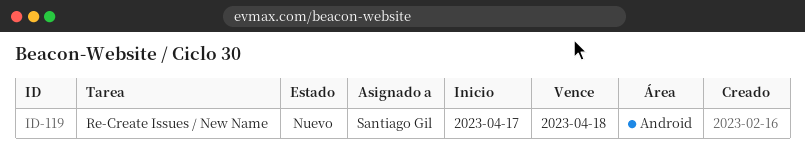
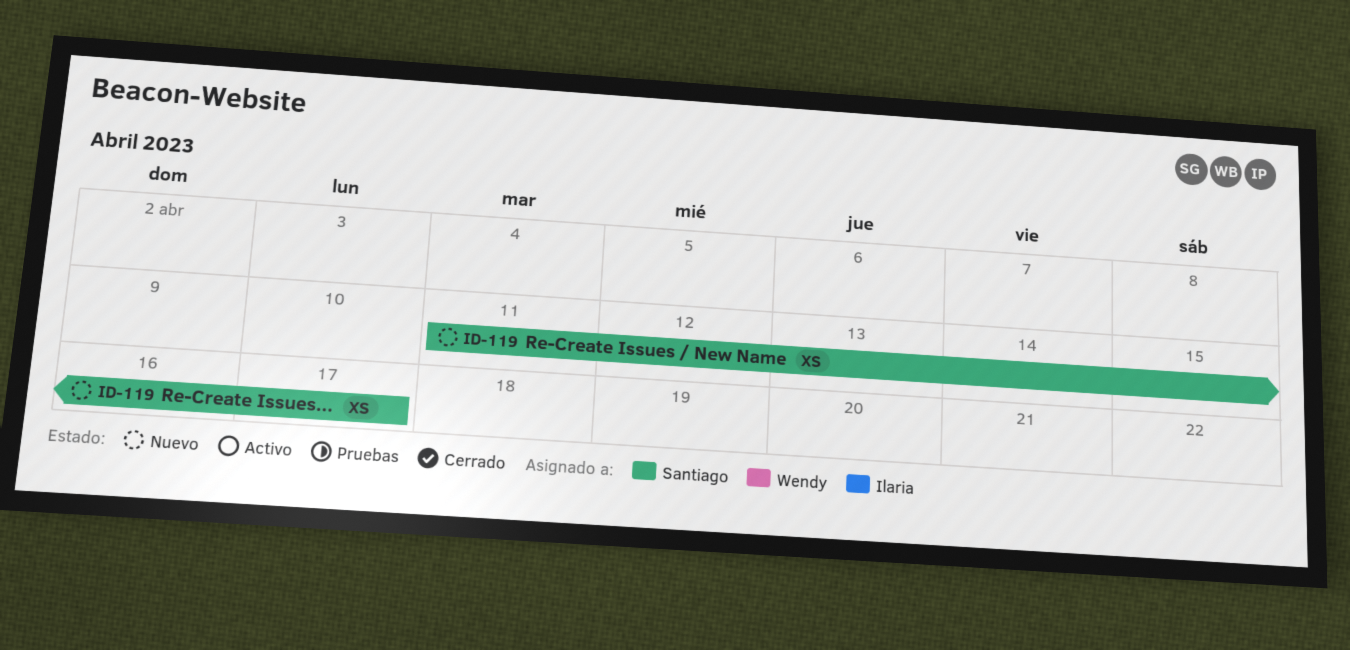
ID-119, start: Apr 17 -> Apr 11
ID-119, due: Apr 18 -> Apr 17

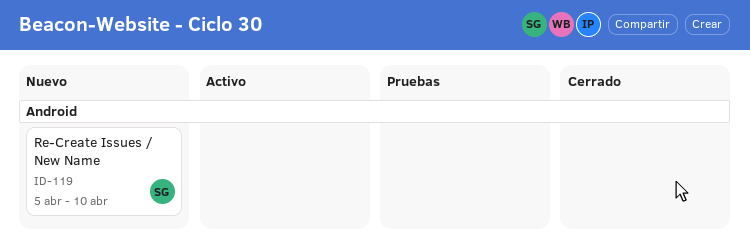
ID-119, start: Apr 11 -> Apr 5
ID-119, due: Apr 17 -> Apr 10

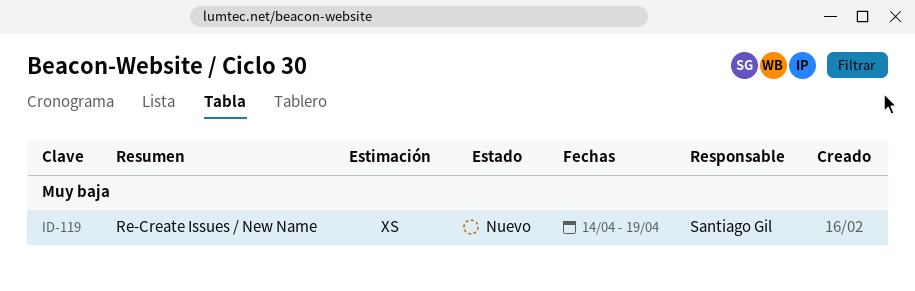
ID-119, start: Apr 5 -> Apr 14
ID-119, due: Apr 10 -> Apr 19

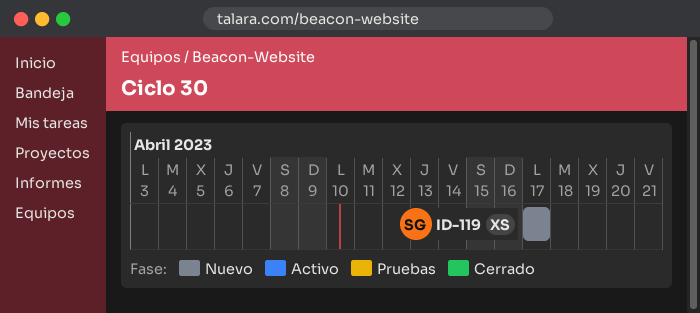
ID-119, start: Apr 14 -> Apr 17
ID-119, due: Apr 19 -> Apr 17

